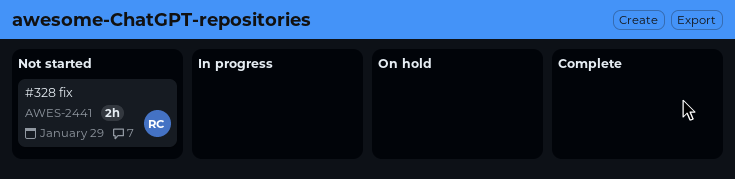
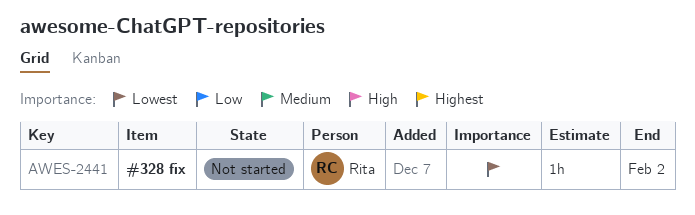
AWES-2441, estimate: 2h -> 1h
AWES-2441, due: Jan 29 -> Feb 2

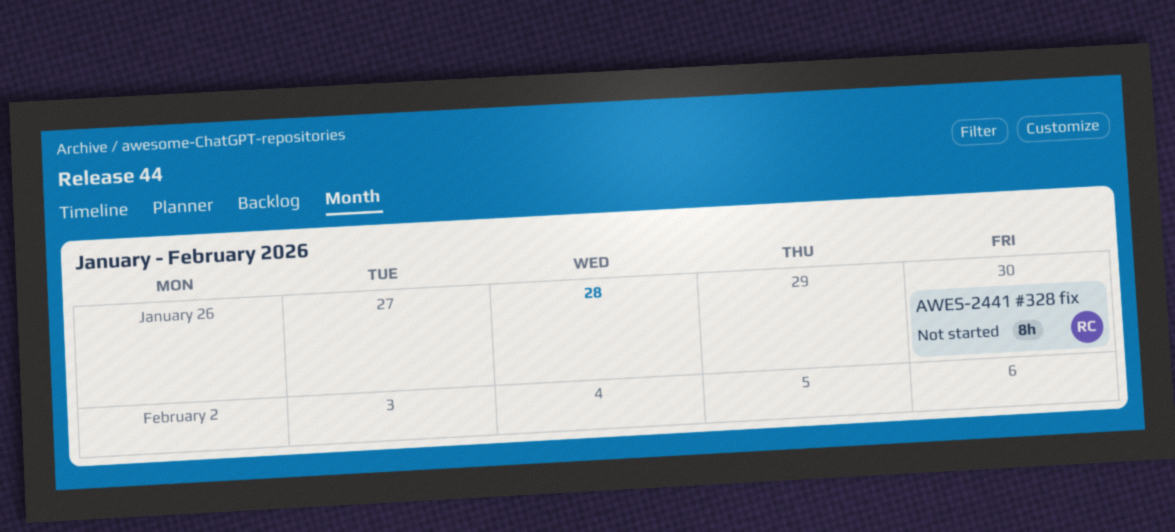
AWES-2441, estimate: 1h -> 8h
AWES-2441, due: Feb 2 -> Jan 30

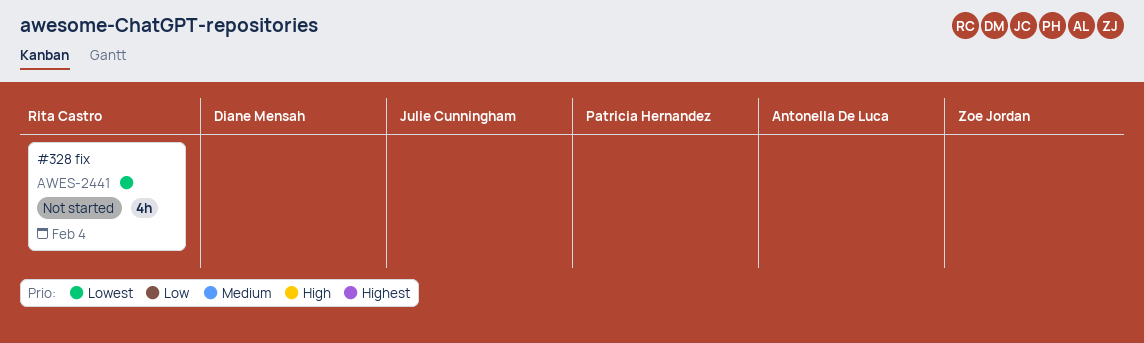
AWES-2441, estimate: 8h -> 4h
AWES-2441, due: Jan 30 -> Feb 4

